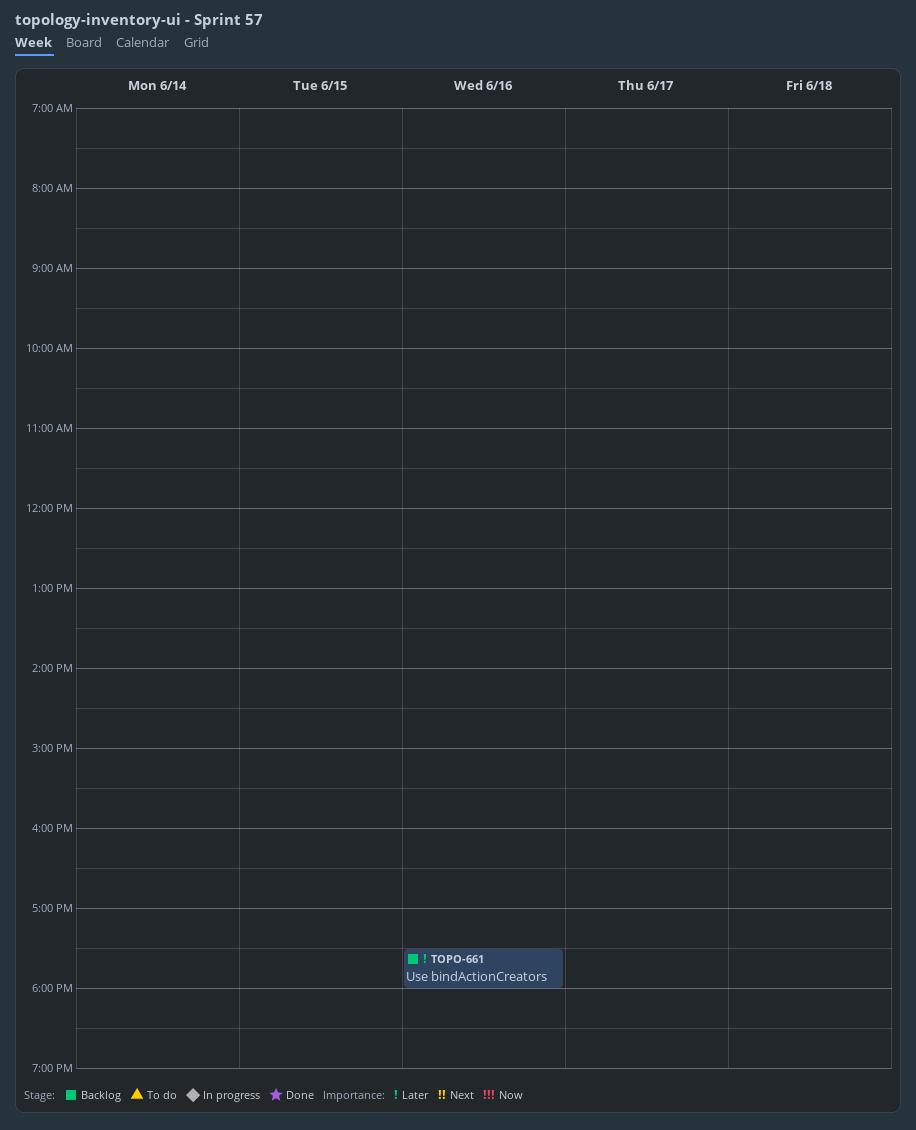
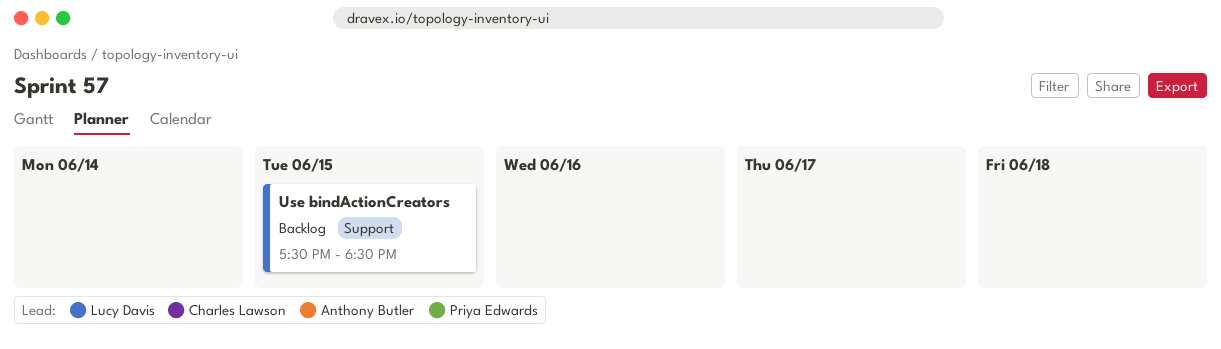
Use bindActionCreators, day: Jun 16 -> Jun 15
Use bindActionCreators, ends: 18:00 -> 18:30

